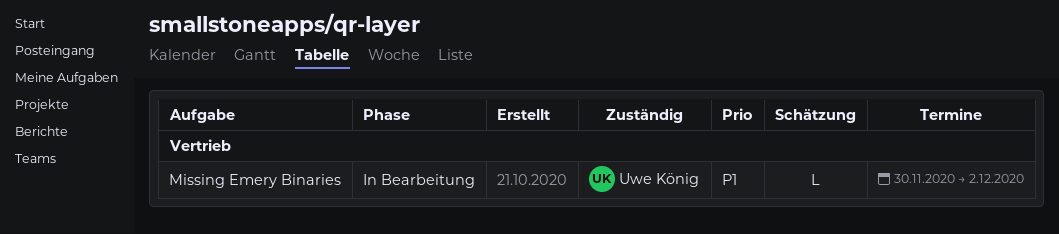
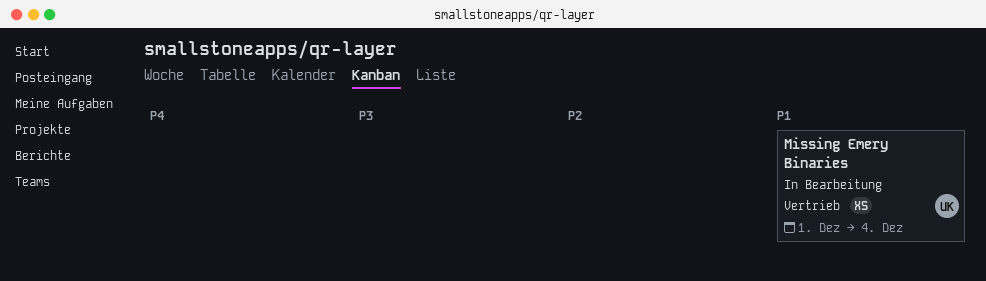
Missing Emery Binaries, estimate: L -> XS
Missing Emery Binaries, start: Nov 30 -> Dec 1
Missing Emery Binaries, due: Dec 2 -> Dec 4

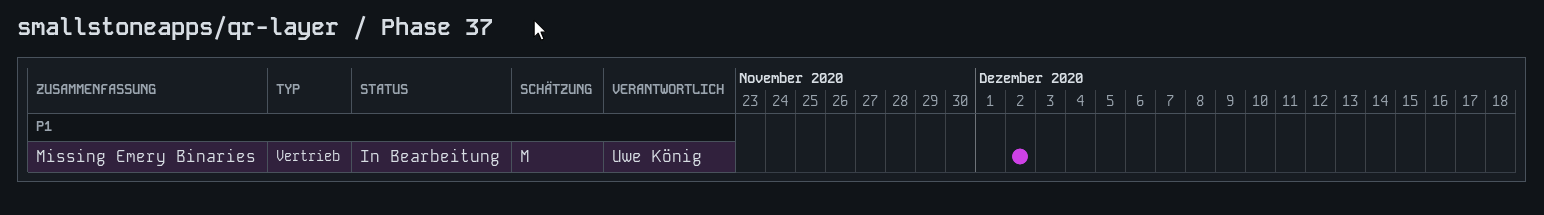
Missing Emery Binaries, estimate: XS -> M
Missing Emery Binaries, start: Dec 1 -> Dec 2
Missing Emery Binaries, due: Dec 4 -> Dec 2

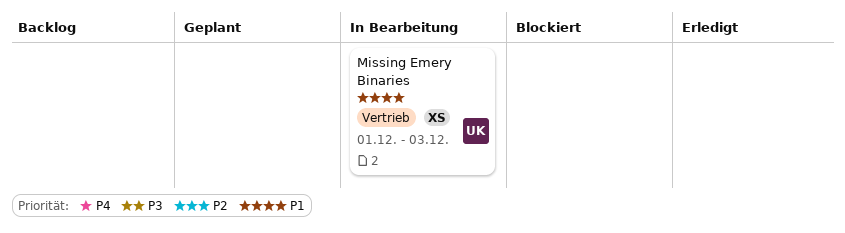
Missing Emery Binaries, estimate: M -> XS
Missing Emery Binaries, start: Dec 2 -> Dec 1
Missing Emery Binaries, due: Dec 2 -> Dec 3

